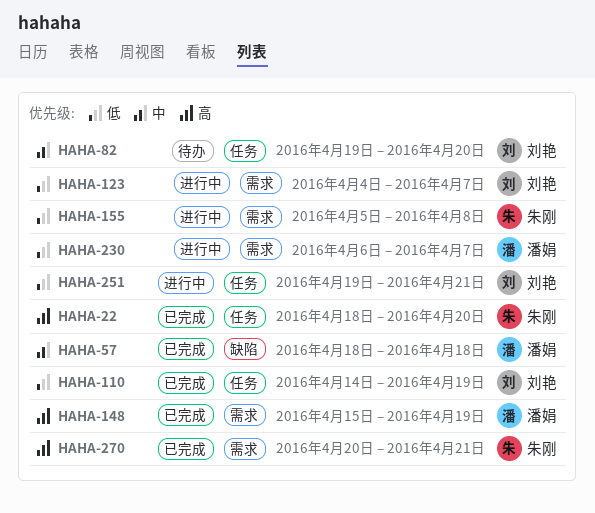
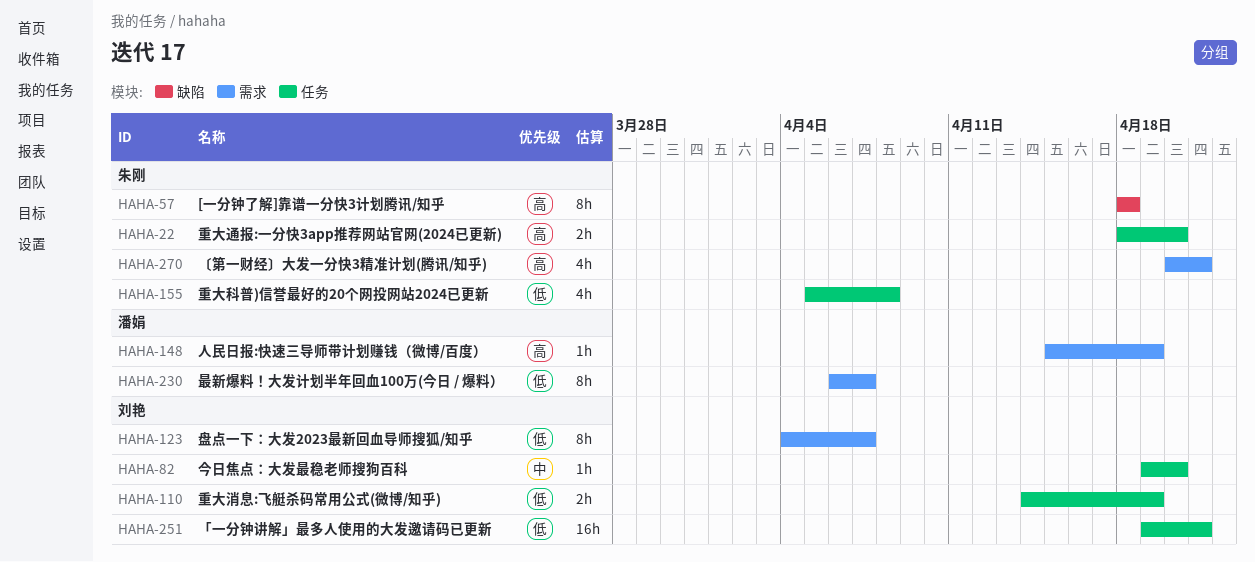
HAHA-57, owner: 潘娟 -> 朱刚
HAHA-57, priority: 中 -> 高
HAHA-155, label: 需求 -> 任务

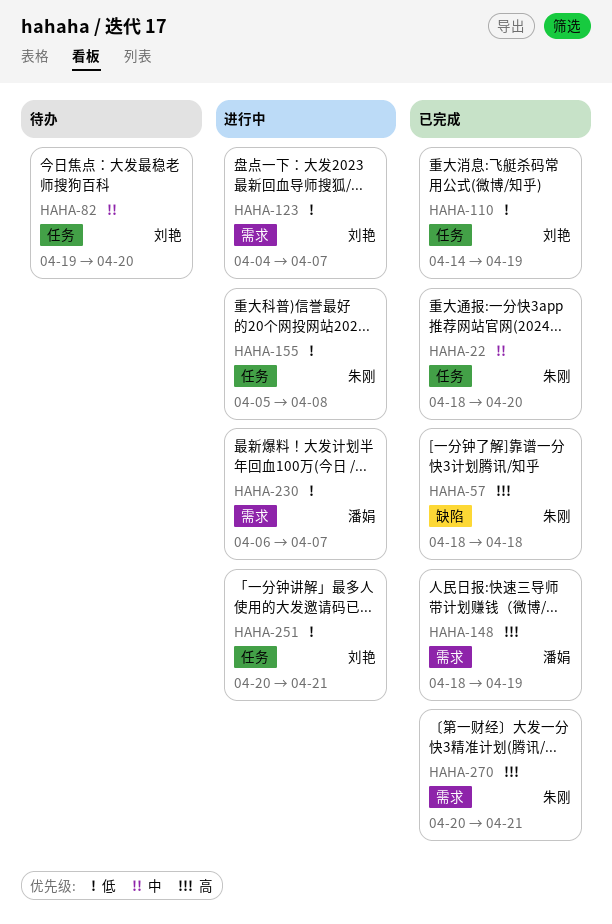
HAHA-22, priority: 高 -> 中
HAHA-148, start: Apr 15 -> Apr 18
HAHA-251, start: Apr 19 -> Apr 20

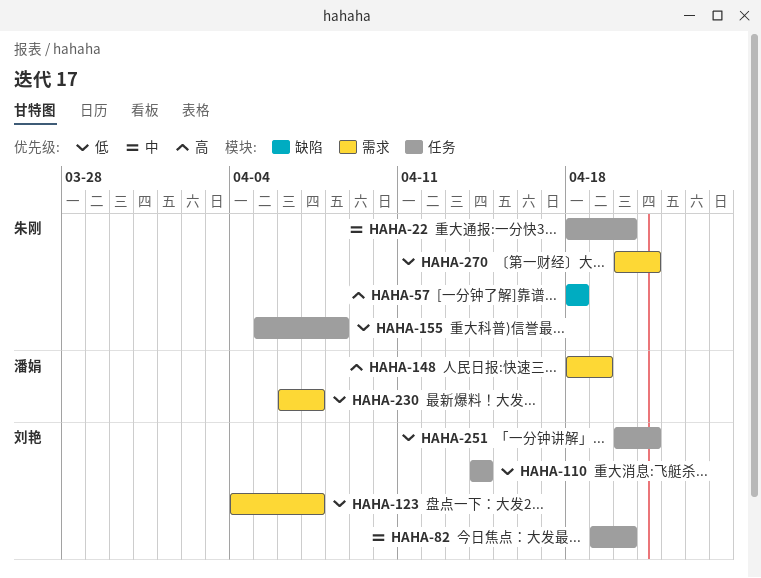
HAHA-110, due: Apr 19 -> Apr 14
HAHA-270, priority: 高 -> 低

